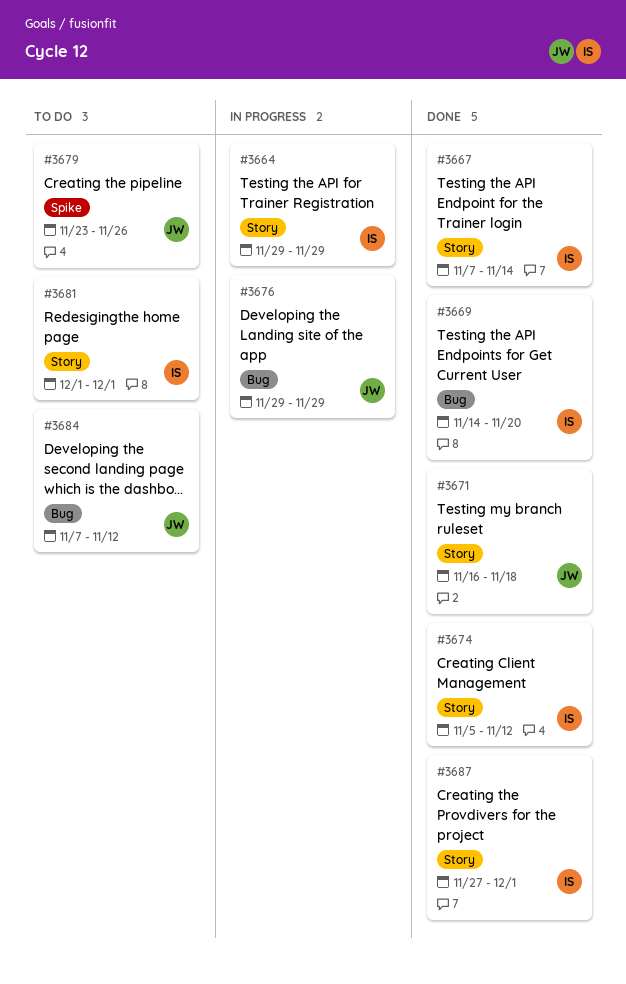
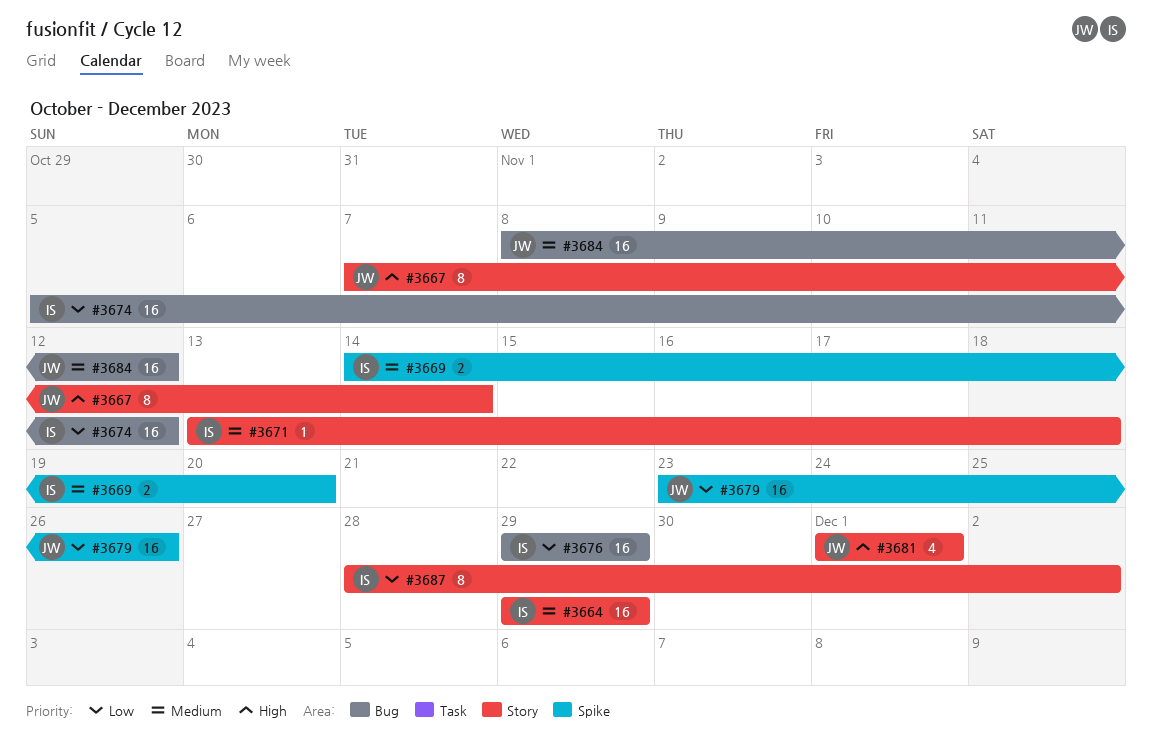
#3667, owner: IS -> JW
#3669, label: Bug -> Spike
#3671, owner: JW -> IS
#3671, start: Nov 16 -> Nov 13
#3674, label: Story -> Bug
#3676, owner: JW -> IS
#3681, owner: IS -> JW
#3684, start: Nov 7 -> Nov 8
#3687, start: Nov 27 -> Nov 28
#3687, due: Dec 1 -> Dec 2

